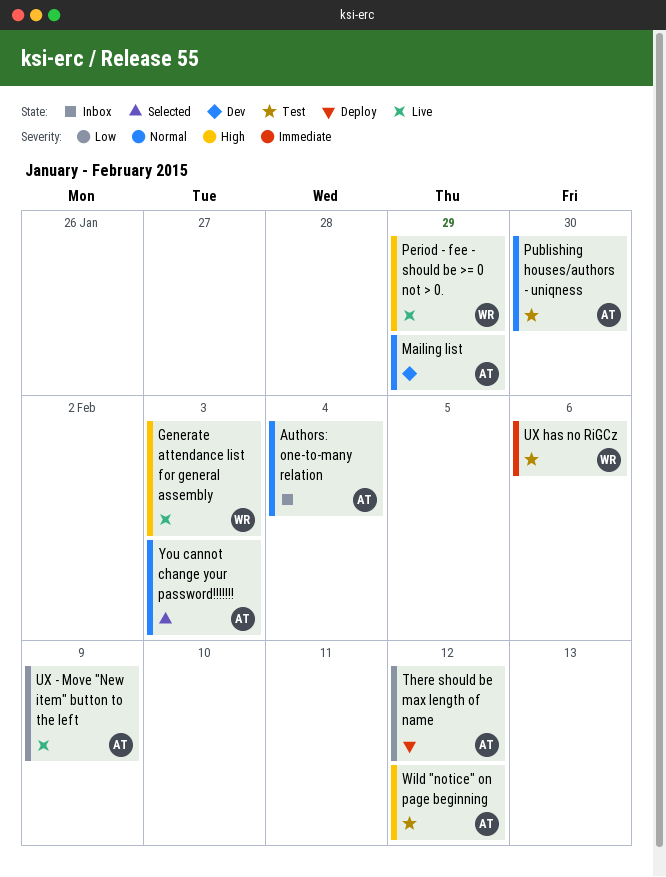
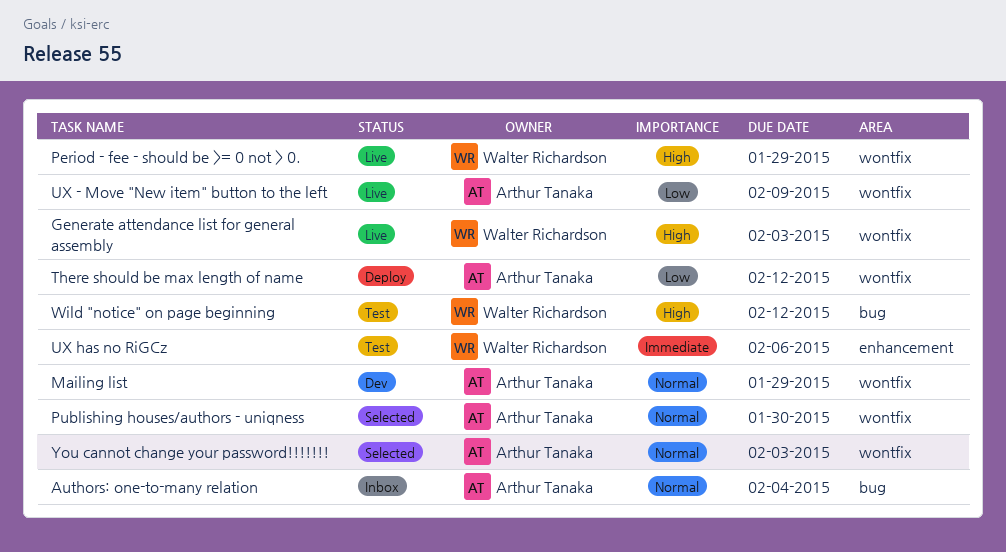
Publishing houses/authors - uniqness, status: Test -> Selected
Wild "notice" on page beginning, owner: Arthur Tanaka -> Walter Richardson

